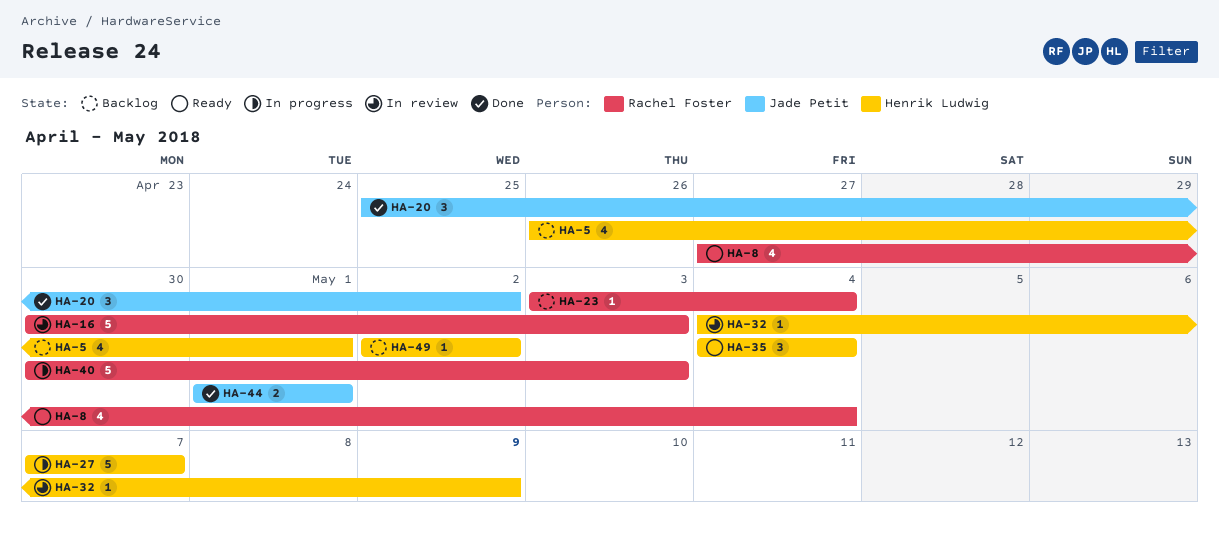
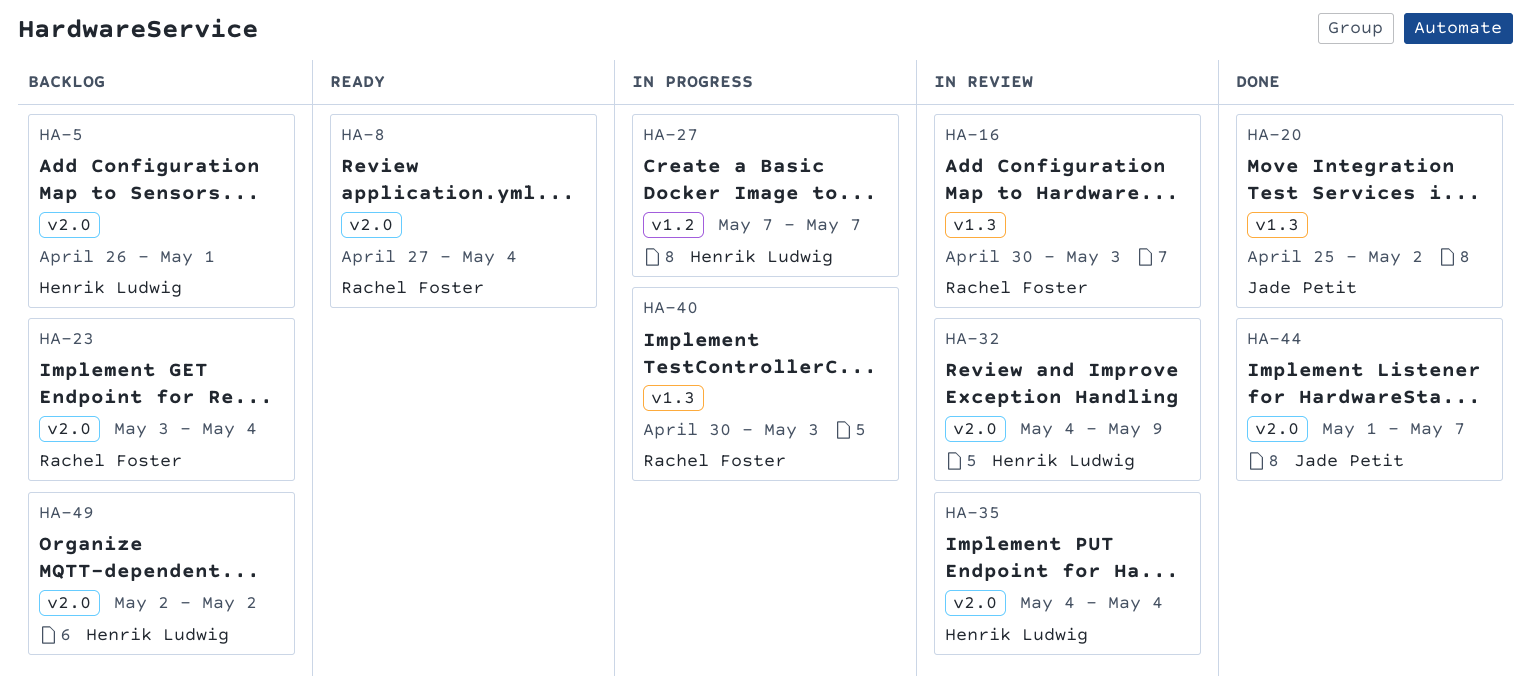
HA-35, status: Ready -> In review
HA-44, due: May 1 -> May 7

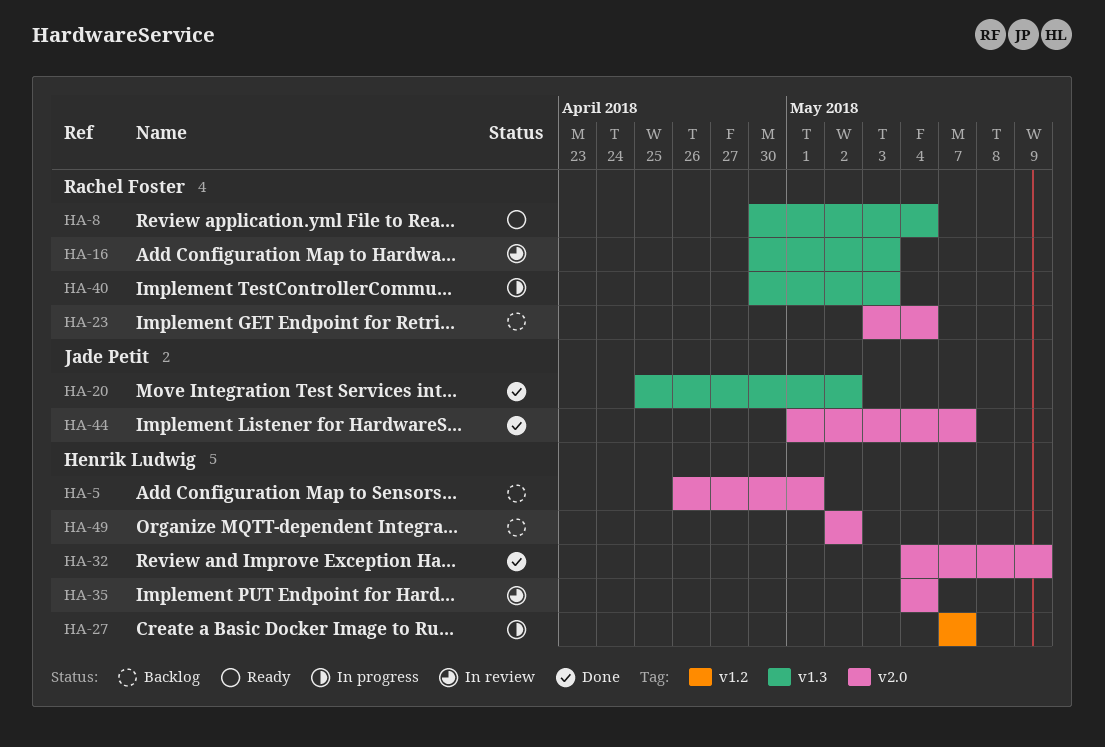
HA-8, label: v2.0 -> v1.3
HA-8, start: Apr 27 -> Apr 30
HA-32, status: In review -> Done

